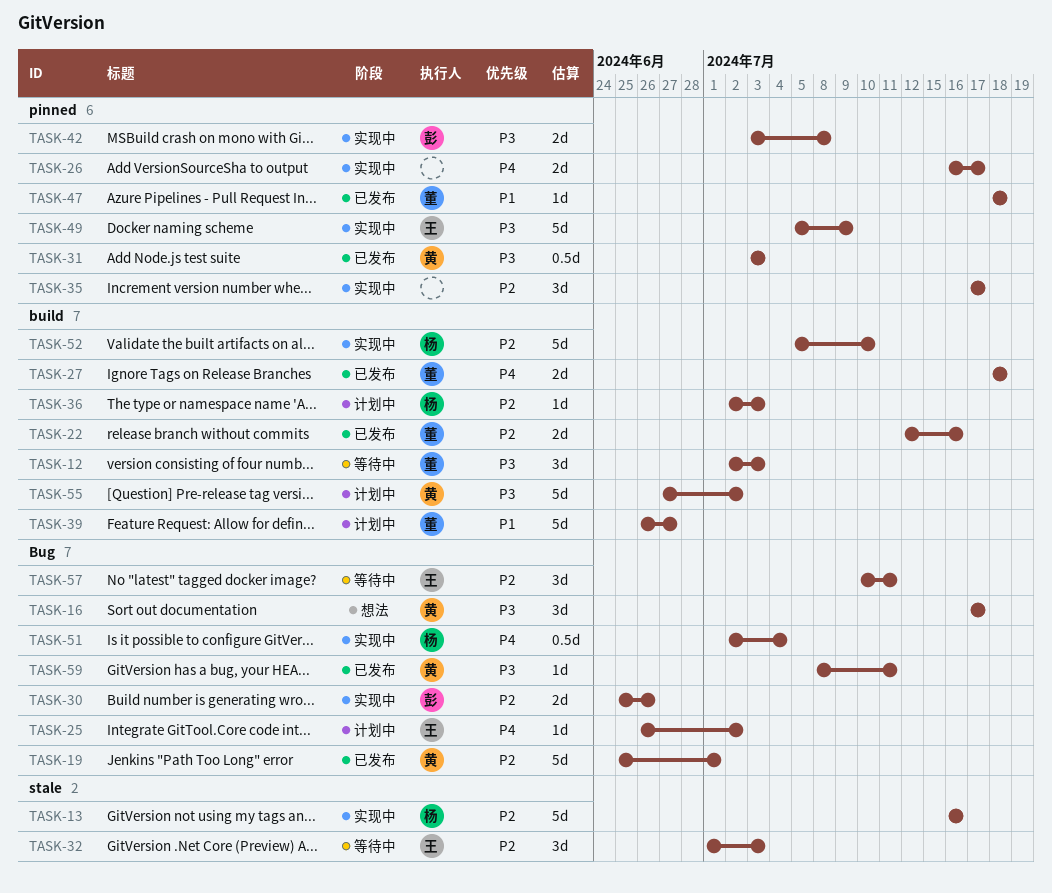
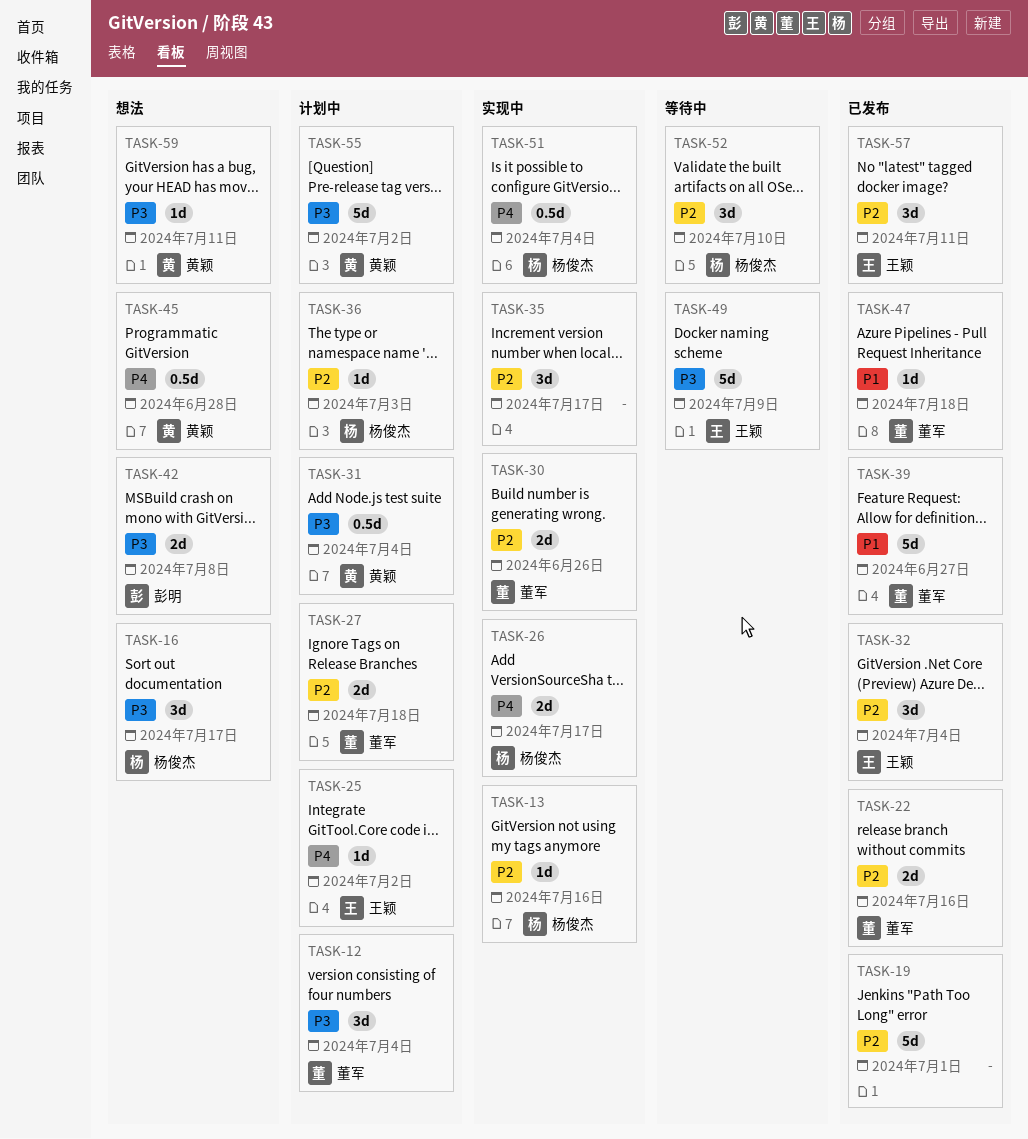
TASK-12, status: 等待中 -> 计划中
TASK-12, due: Jul 3 -> Jul 4
TASK-13, estimate: 5d -> 1d
TASK-16, owner: 黄颖 -> 杨俊杰
TASK-19, owner: 黄颖 -> none
TASK-26, owner: none -> 杨俊杰
TASK-27, status: 已发布 -> 计划中
TASK-27, priority: P4 -> P2
TASK-30, owner: 彭明 -> 董军
TASK-31, status: 已发布 -> 计划中
TASK-31, due: Jul 3 -> Jul 4
TASK-32, status: 等待中 -> 已发布
TASK-32, due: Jul 3 -> Jul 4
TASK-39, status: 计划中 -> 已发布
TASK-42, status: 实现中 -> 想法
TASK-45: none -> present
TASK-49, status: 实现中 -> 等待中
TASK-52, status: 实现中 -> 等待中
TASK-52, estimate: 5d -> 3d
TASK-57, status: 等待中 -> 已发布
TASK-59, status: 已发布 -> 想法

